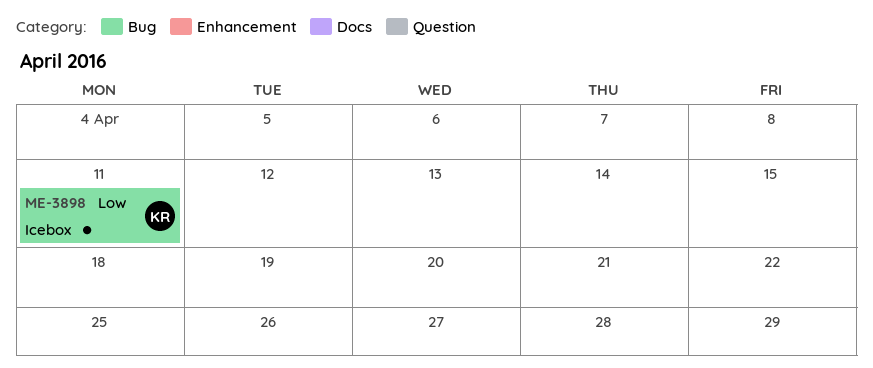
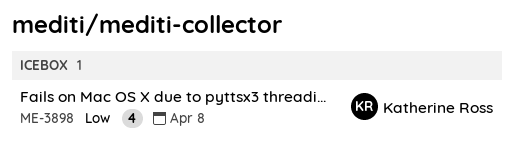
ME-3898, estimate: 1 -> 4
ME-3898, due: Apr 11 -> Apr 8

